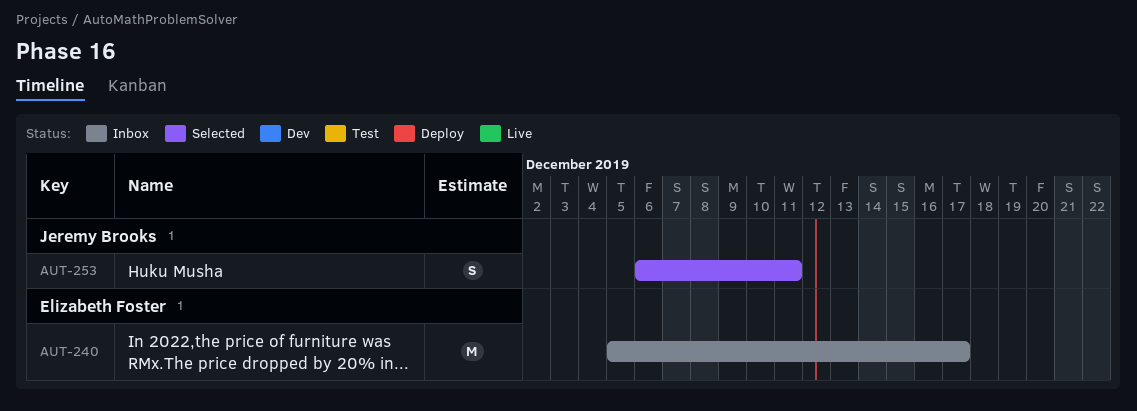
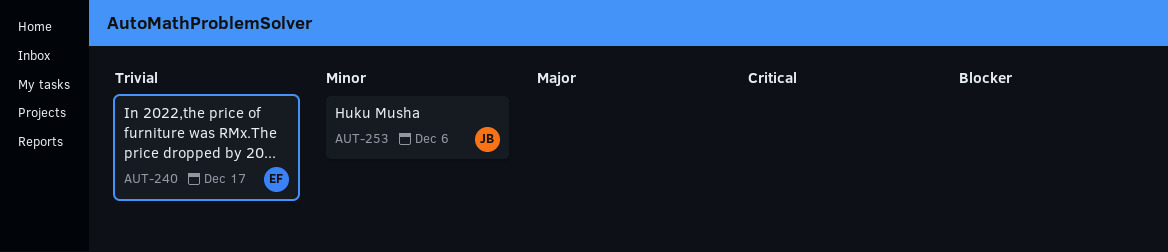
AUT-253, due: Dec 11 -> Dec 6

